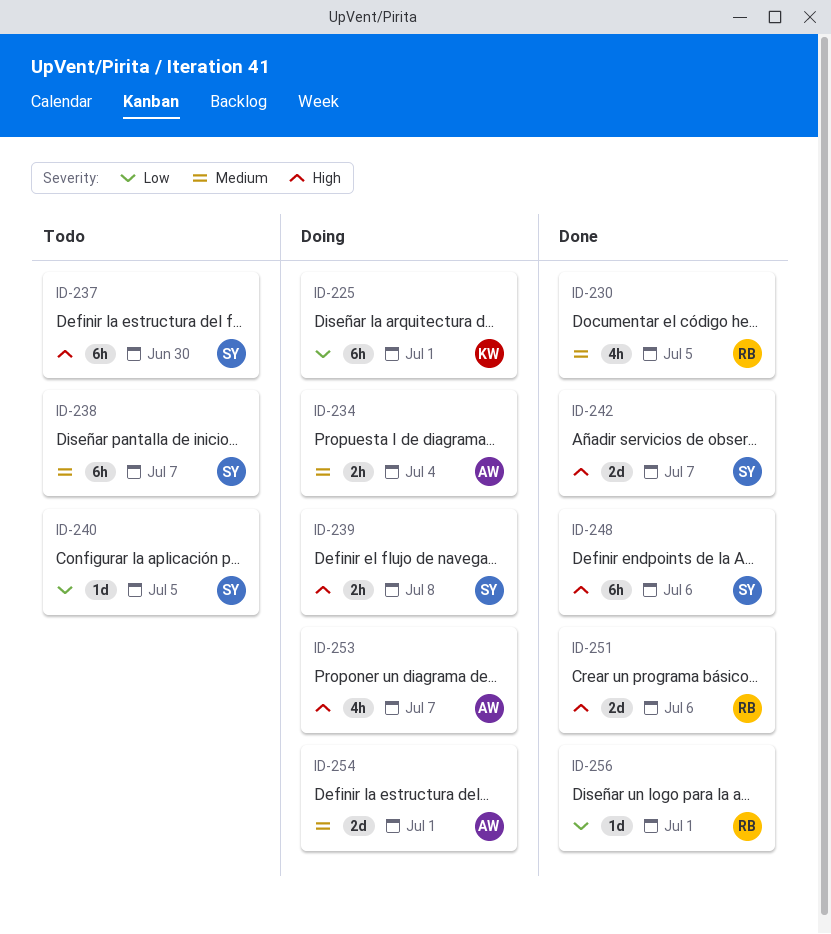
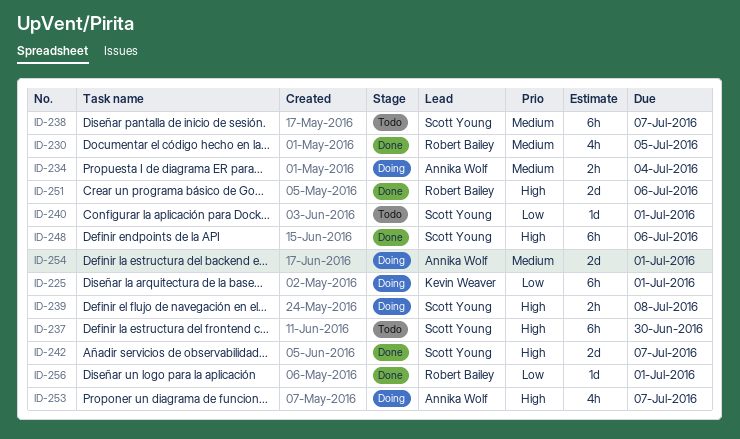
ID-240, due: Jul 5 -> Jul 1

